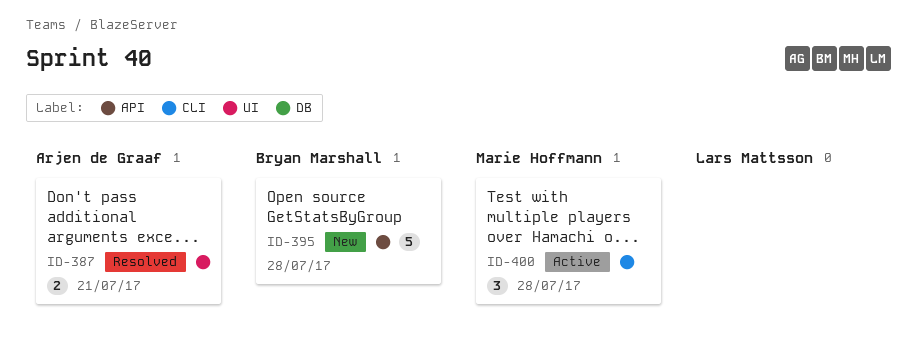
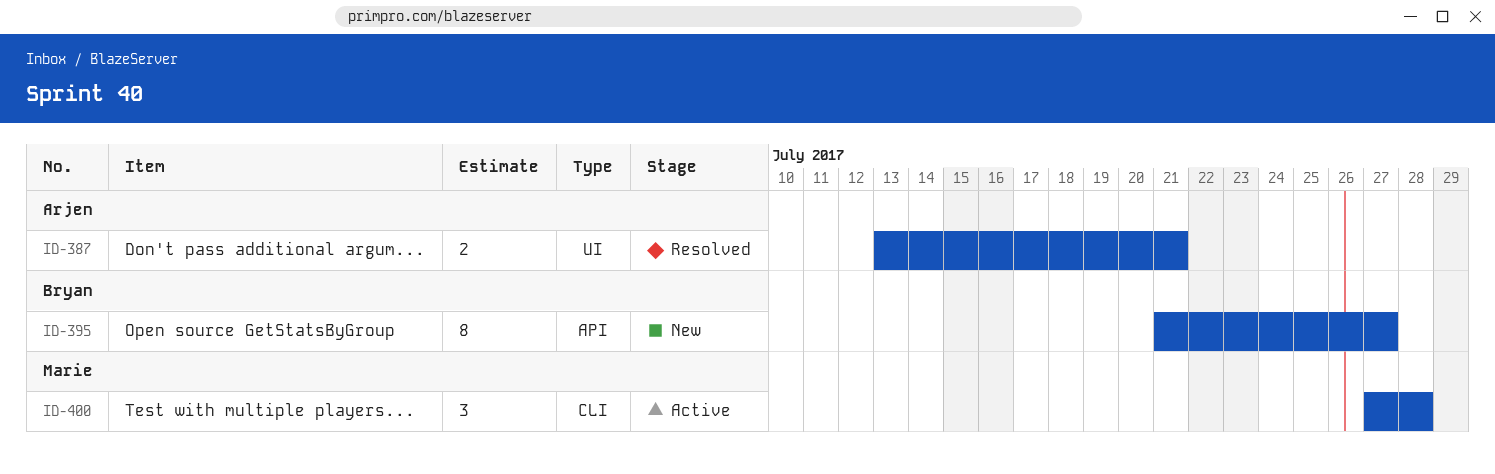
ID-395, estimate: 5 -> 8
ID-395, due: Jul 28 -> Jul 27

